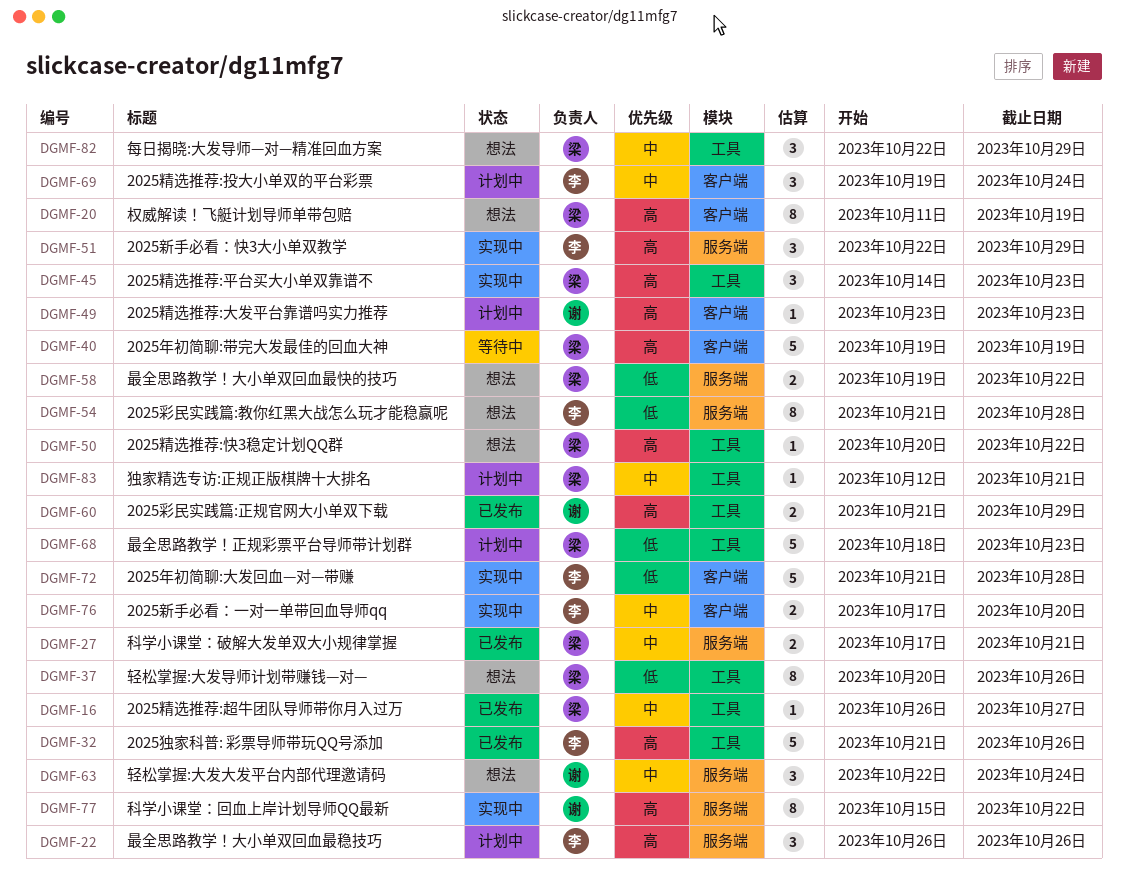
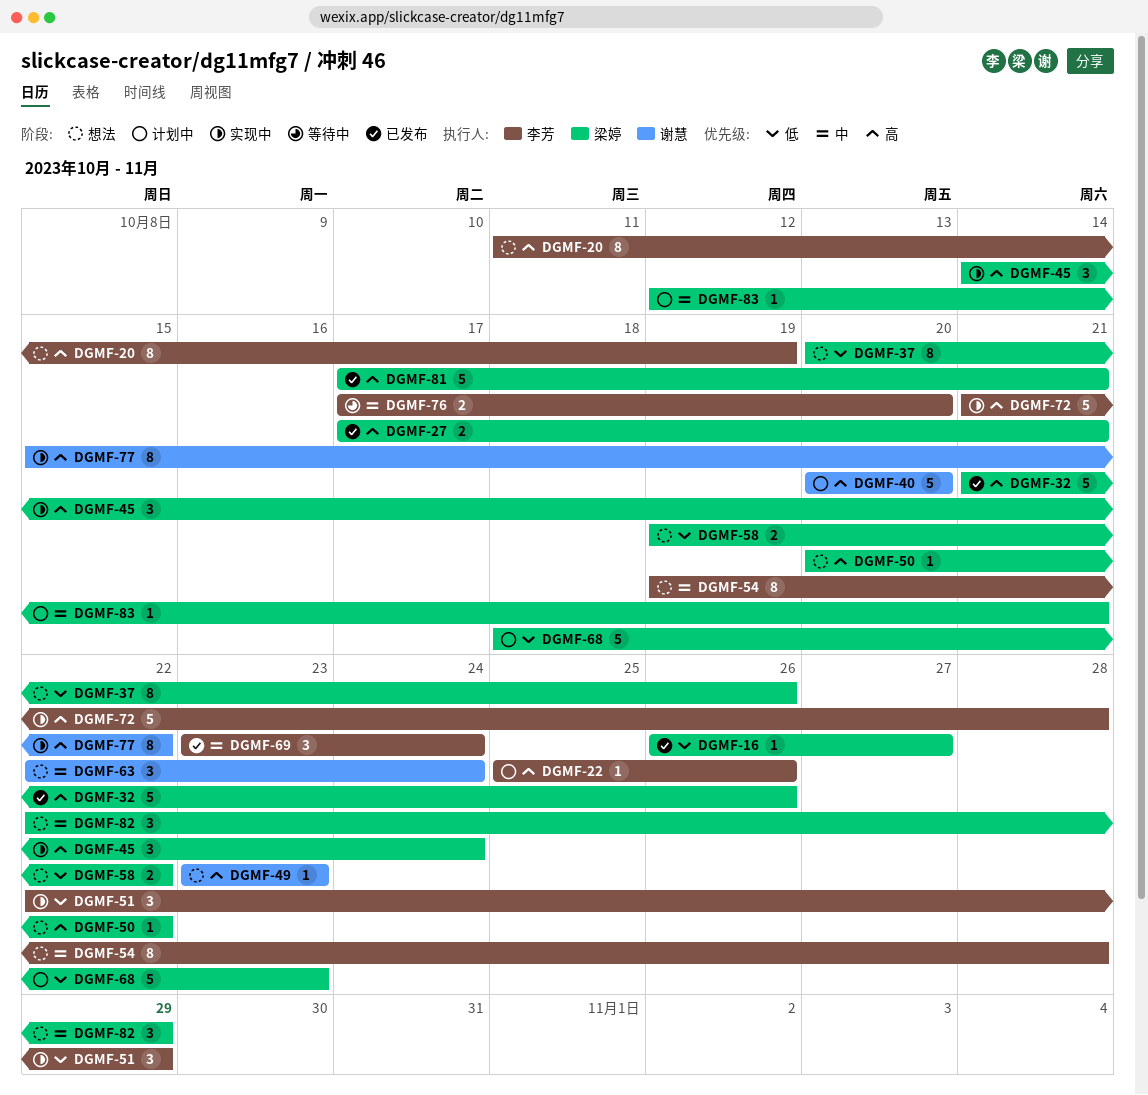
DGMF-16, priority: 中 -> 低
DGMF-20, owner: 梁婷 -> 李芳
DGMF-22, estimate: 3 -> 1
DGMF-22, start: Oct 26 -> Oct 25
DGMF-27, priority: 中 -> 高
DGMF-32, owner: 李芳 -> 梁婷
DGMF-40, status: 等待中 -> 计划中
DGMF-40, owner: 梁婷 -> 谢慧
DGMF-40, start: Oct 19 -> Oct 20
DGMF-40, due: Oct 19 -> Oct 20
DGMF-45, due: Oct 23 -> Oct 24
DGMF-49, status: 计划中 -> 想法
DGMF-51, priority: 高 -> 低
DGMF-54, priority: 低 -> 中
DGMF-54, start: Oct 21 -> Oct 19
DGMF-60: present -> none
DGMF-69, status: 计划中 -> 已发布
DGMF-69, start: Oct 19 -> Oct 23
DGMF-72, priority: 低 -> 高
DGMF-76, status: 实现中 -> 等待中
DGMF-81: none -> present

